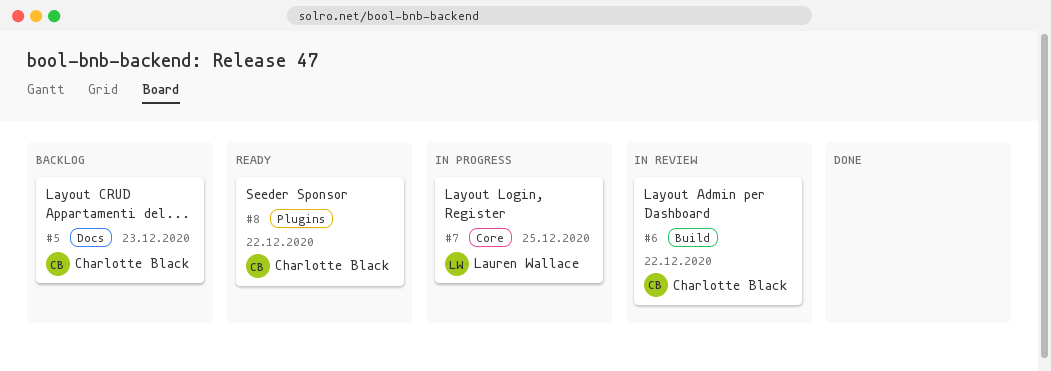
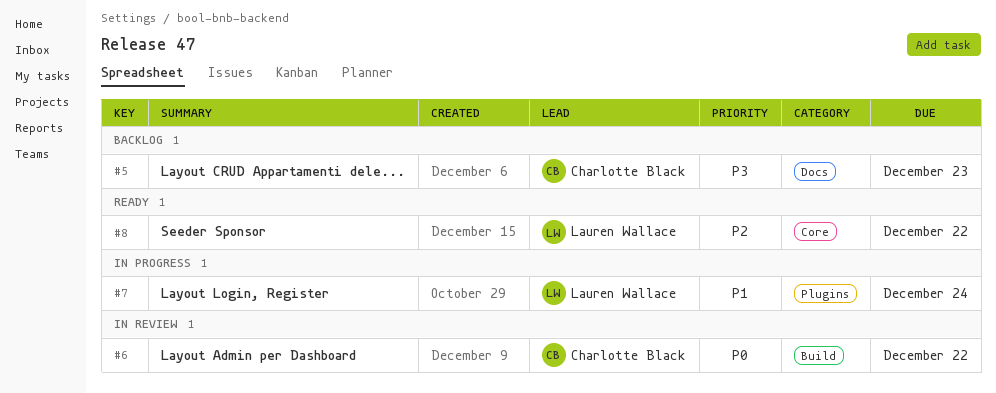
#7, label: Core -> Plugins
#7, due: Dec 25 -> Dec 24
#8, owner: Charlotte Black -> Lauren Wallace
#8, label: Plugins -> Core

